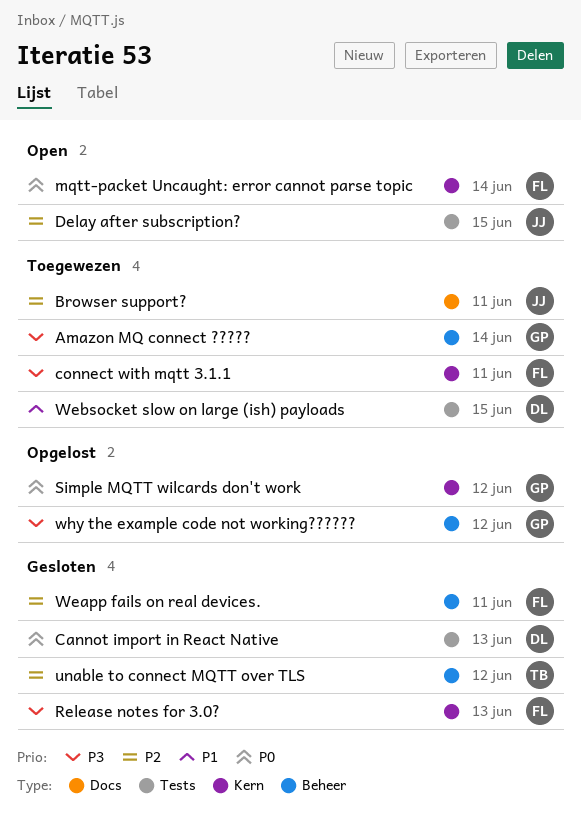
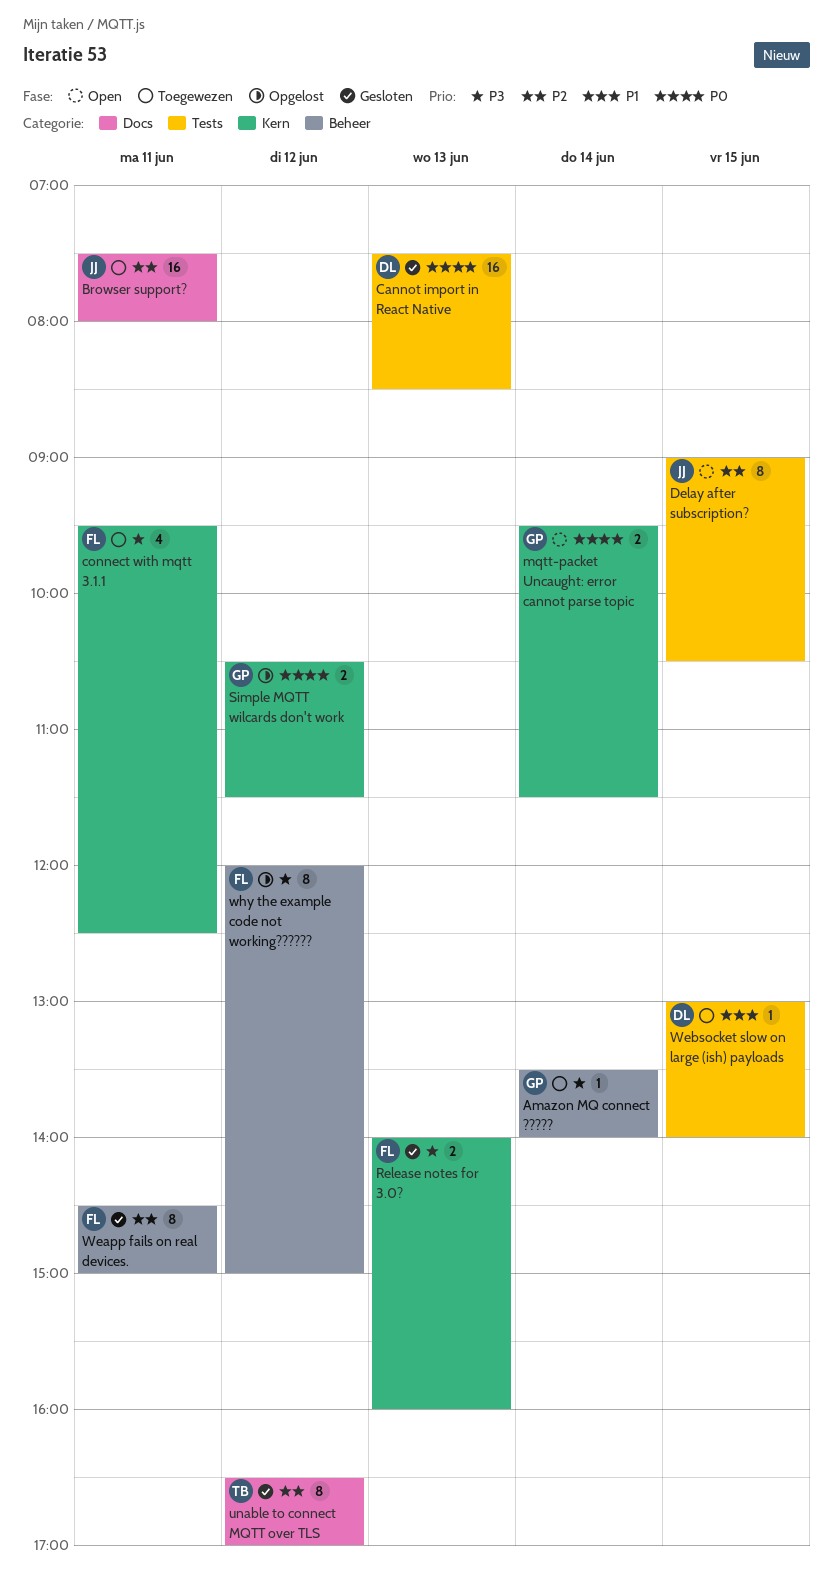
mqtt-packet Uncaught: error cannot parse topic, owner: FL -> GP
unable to connect MQTT over TLS, label: Beheer -> Docs
why the example code not working??????, owner: GP -> FL

